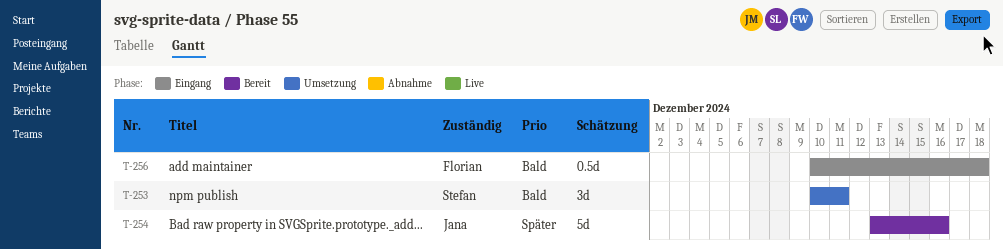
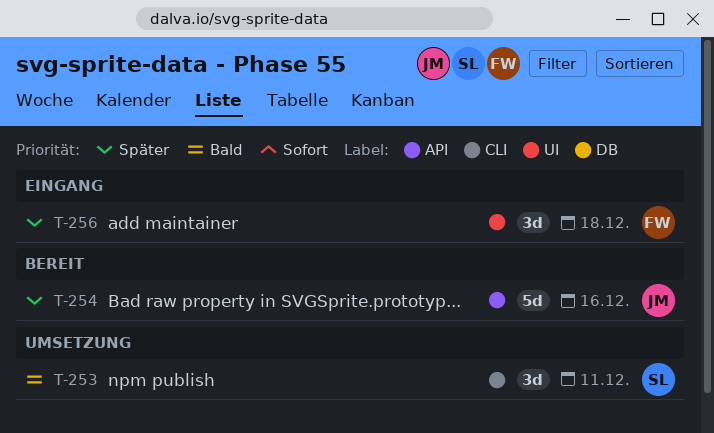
T-256, priority: Bald -> Später
T-256, estimate: 0.5d -> 3d

